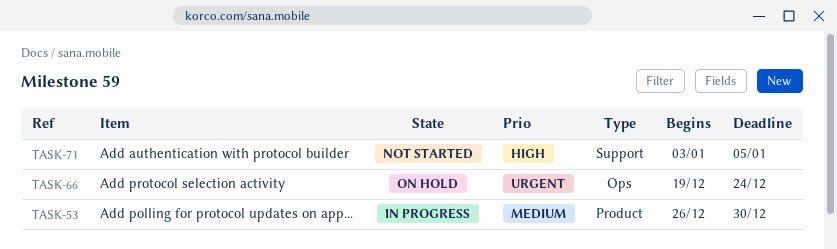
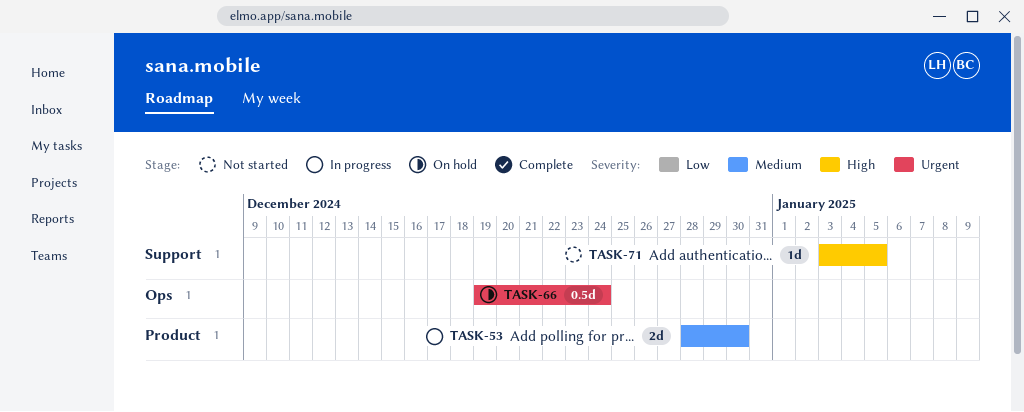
TASK-53, start: Dec 26 -> Dec 28

